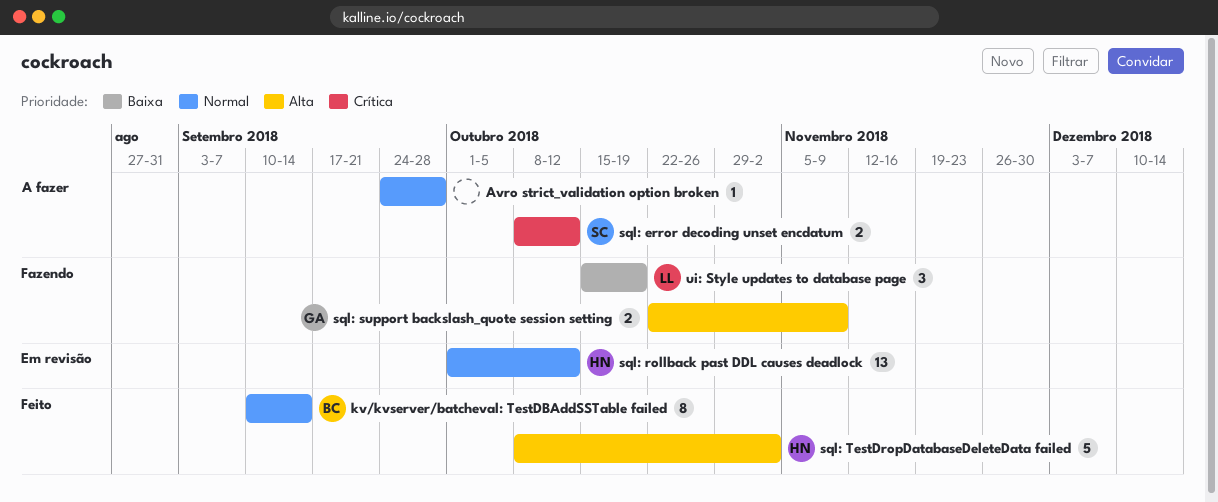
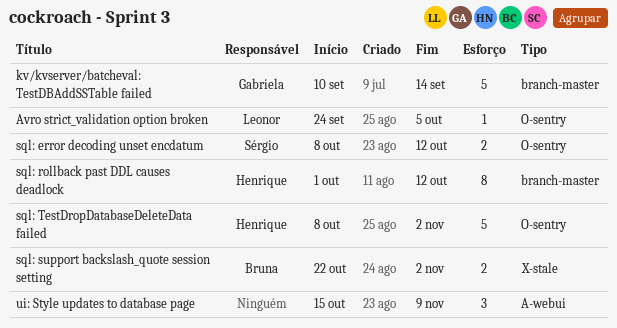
Avro strict_validation option broken, owner: none -> Leonor
Avro strict_validation option broken, due: Sep 28 -> Oct 5
kv/kvserver/batcheval: TestDBAddSSTable failed, owner: Bruna -> Gabriela
kv/kvserver/batcheval: TestDBAddSSTable failed, estimate: 8 -> 5
sql: rollback past DDL causes deadlock, estimate: 13 -> 8
sql: support backslash_quote session setting, owner: Gabriela -> Bruna
sql: support backslash_quote session setting, due: Nov 9 -> Nov 2
ui: Style updates to database page, owner: Leonor -> none
ui: Style updates to database page, due: Oct 19 -> Nov 9

